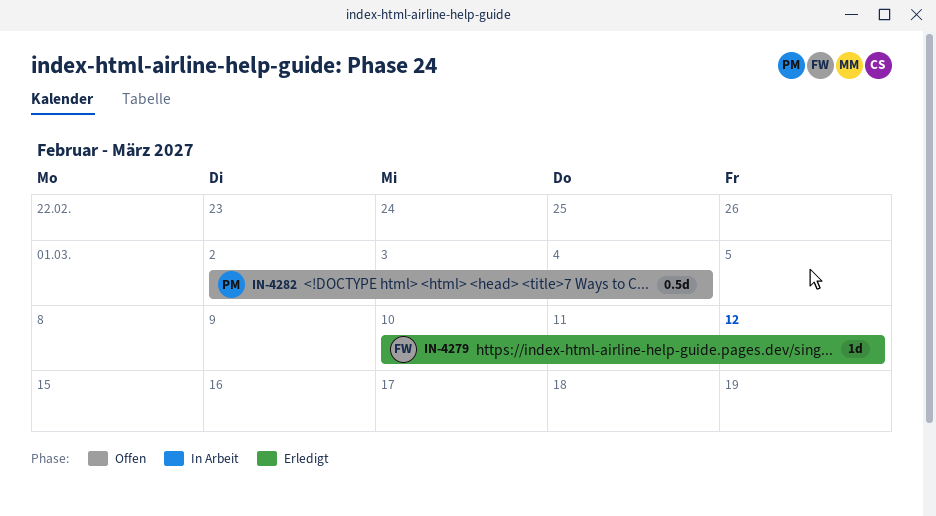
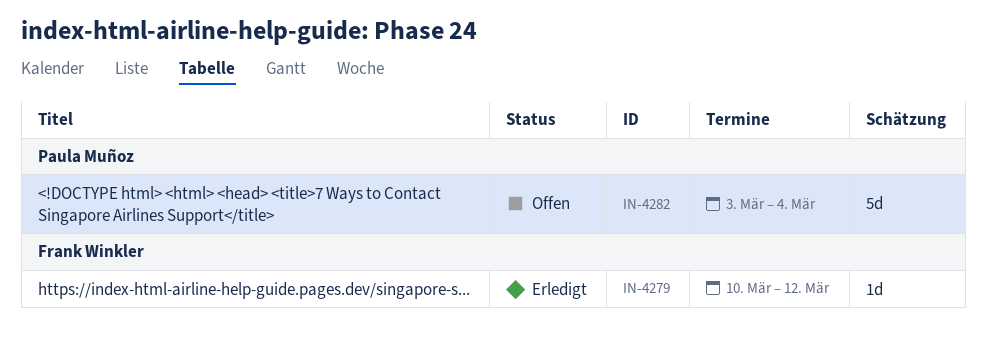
IN-4282, estimate: 0.5d -> 5d
IN-4282, start: Mar 2 -> Mar 3

